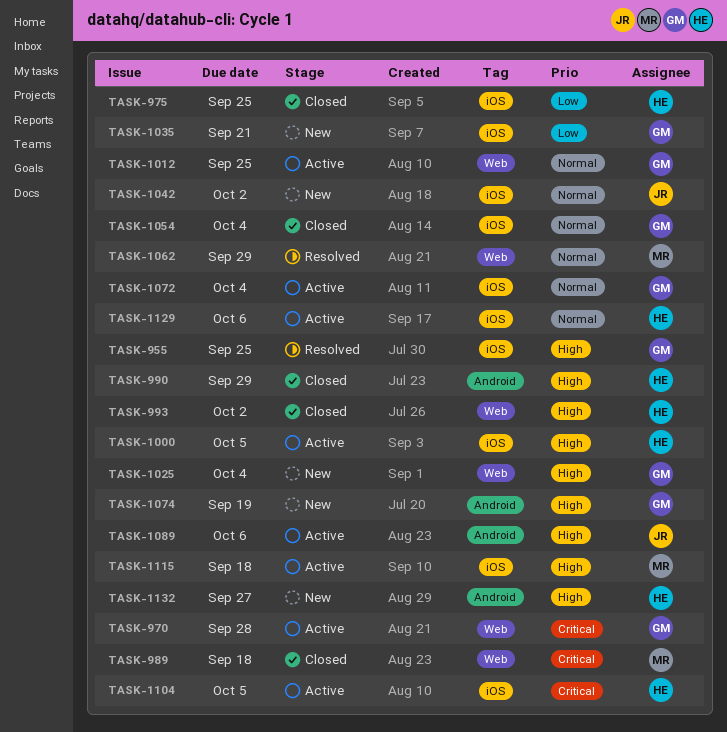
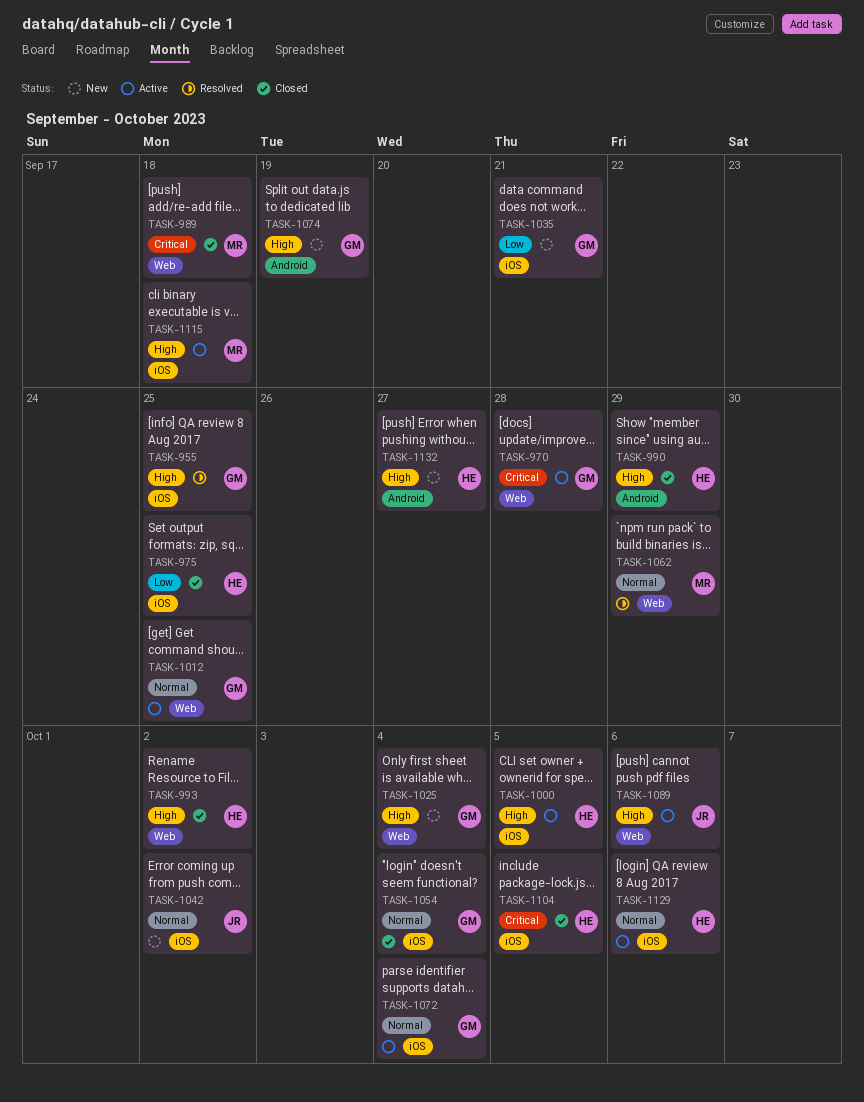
TASK-1089, label: Android -> Web
TASK-1104, status: Active -> Closed

